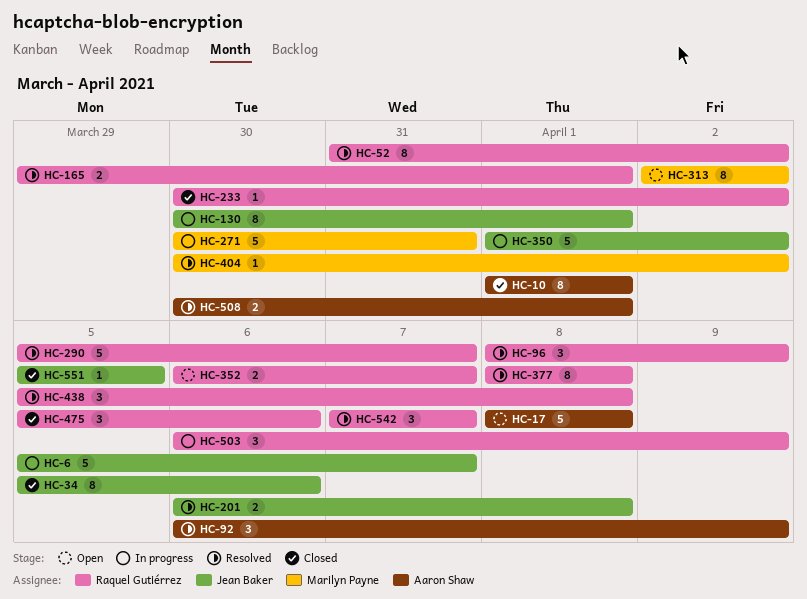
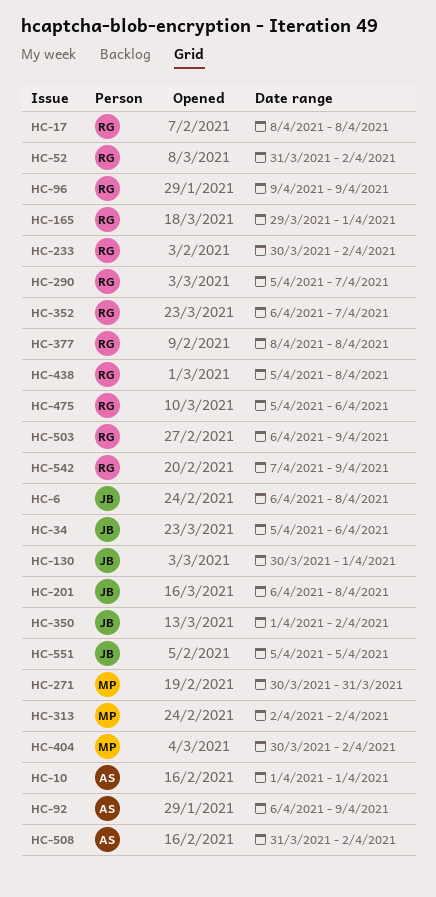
HC-6, start: Apr 5 -> Apr 6
HC-6, due: Apr 7 -> Apr 8
HC-17, owner: Aaron Shaw -> Raquel Gutiérrez
HC-96, start: Apr 8 -> Apr 9
HC-508, start: Mar 30 -> Mar 31
HC-508, due: Apr 1 -> Apr 2
HC-542, due: Apr 7 -> Apr 9

